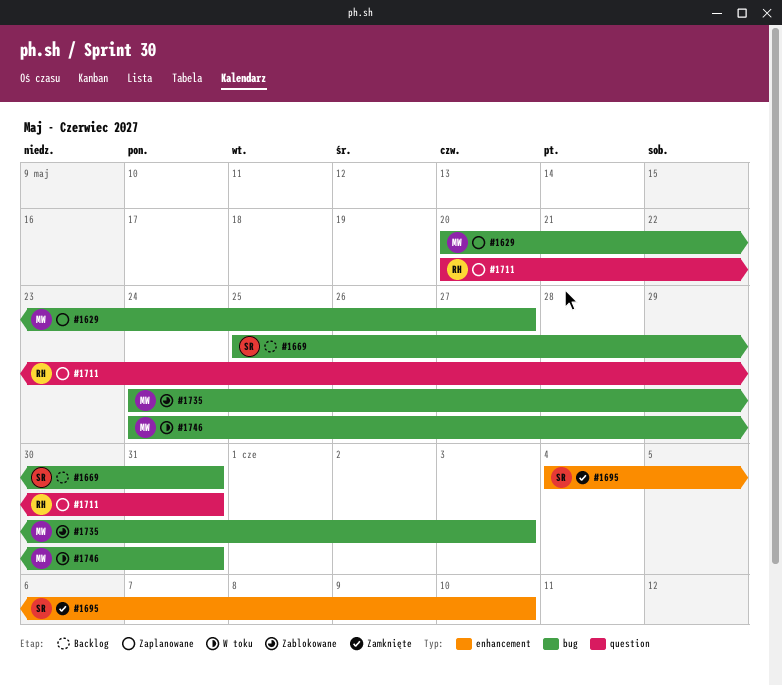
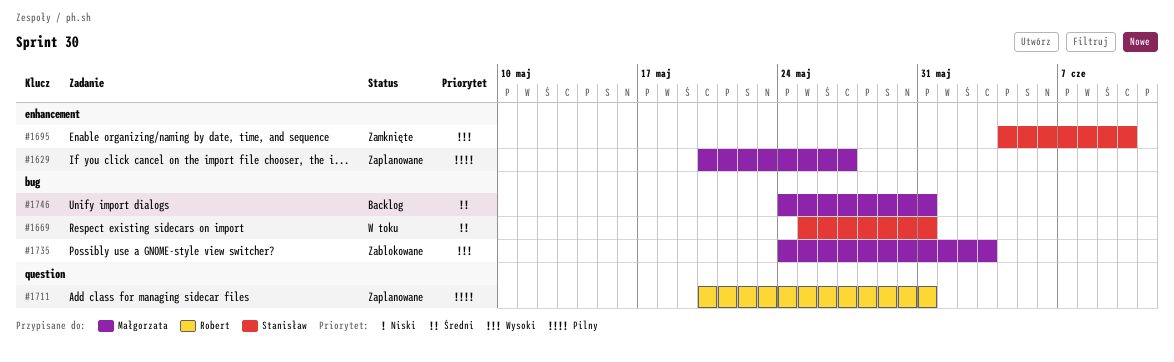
#1629, label: bug -> enhancement
#1669, status: Backlog -> W toku
#1746, status: W toku -> Backlog

